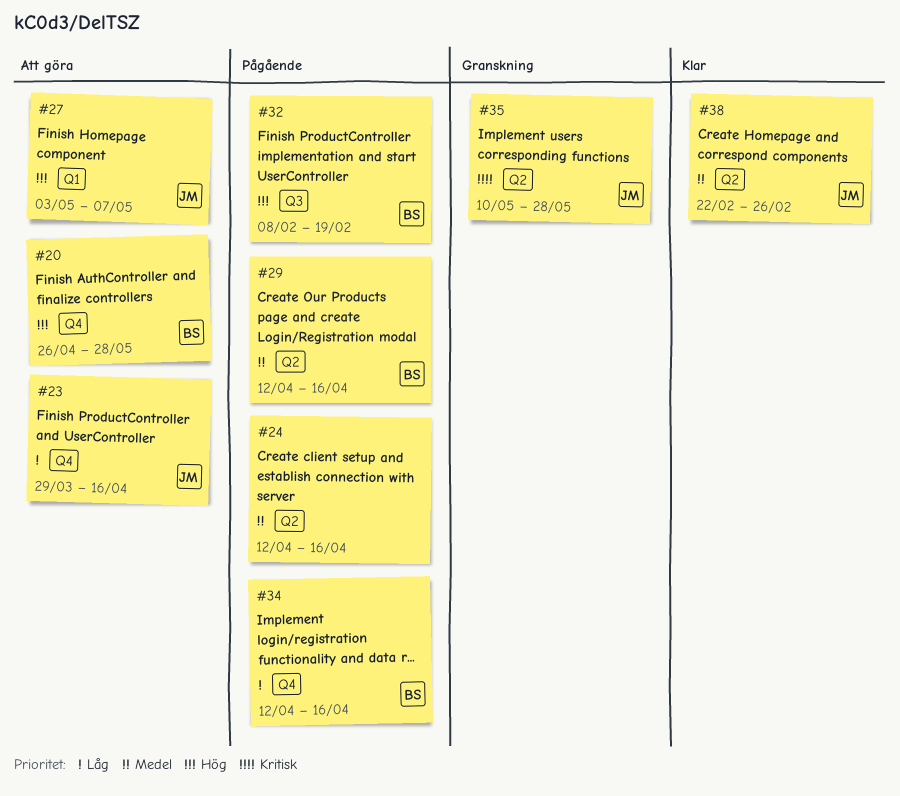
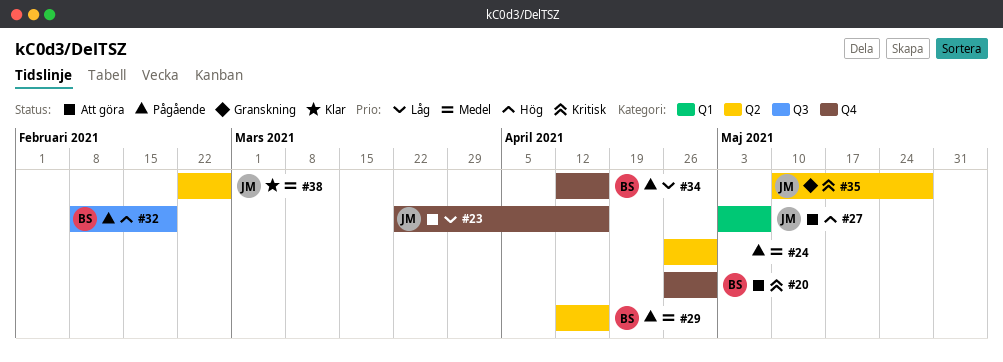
#20, priority: Hög -> Kritisk
#20, due: May 28 -> Apr 30
#23, start: Mar 29 -> Mar 22
#24, start: Apr 12 -> Apr 26
#24, due: Apr 16 -> Apr 30

